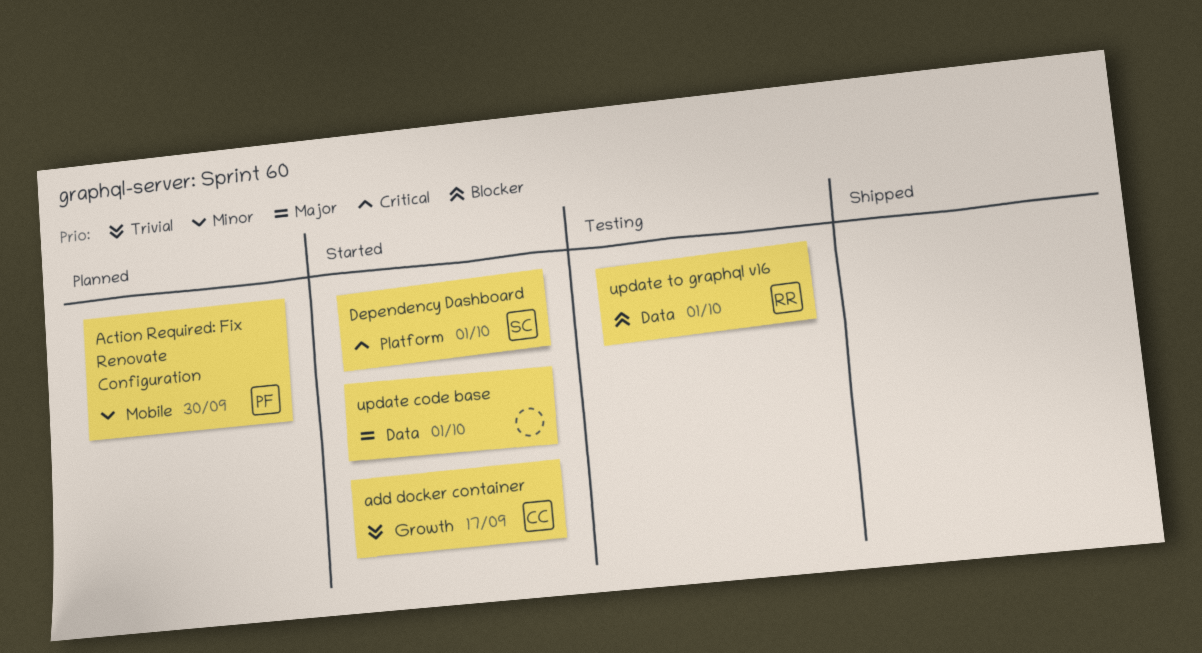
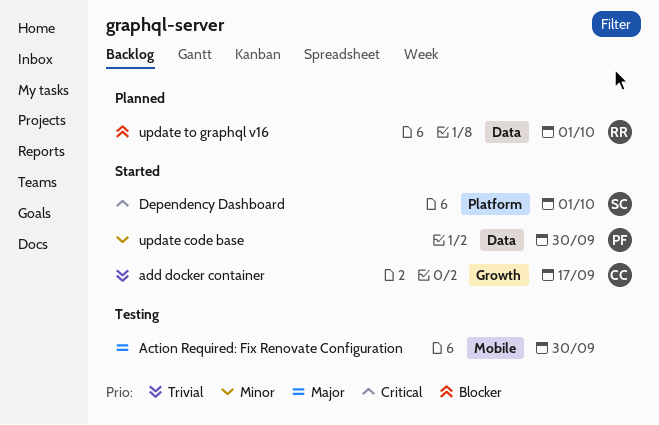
Action Required: Fix Renovate Configuration, status: Planned -> Testing
Action Required: Fix Renovate Configuration, owner: PF -> none
Action Required: Fix Renovate Configuration, priority: Minor -> Major
update code base, owner: none -> PF
update code base, priority: Major -> Minor
update code base, due: Oct 1 -> Sep 30
update to graphql v16, status: Testing -> Planned

